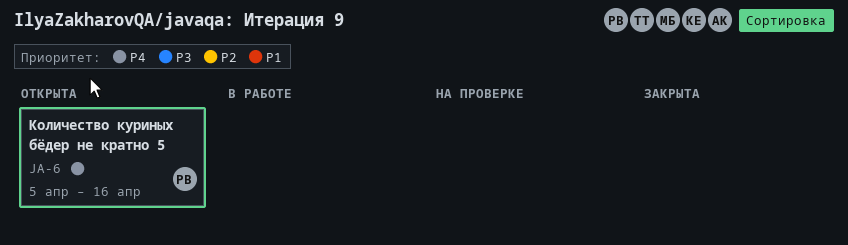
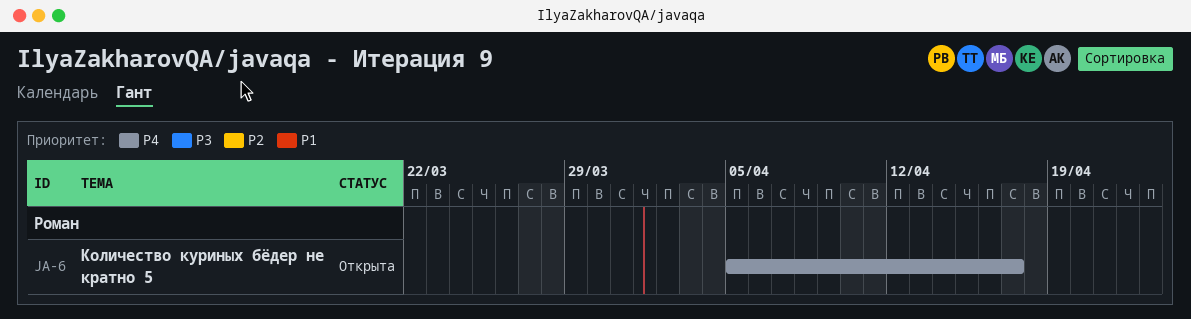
JA-6, due: Apr 16 -> Apr 17

